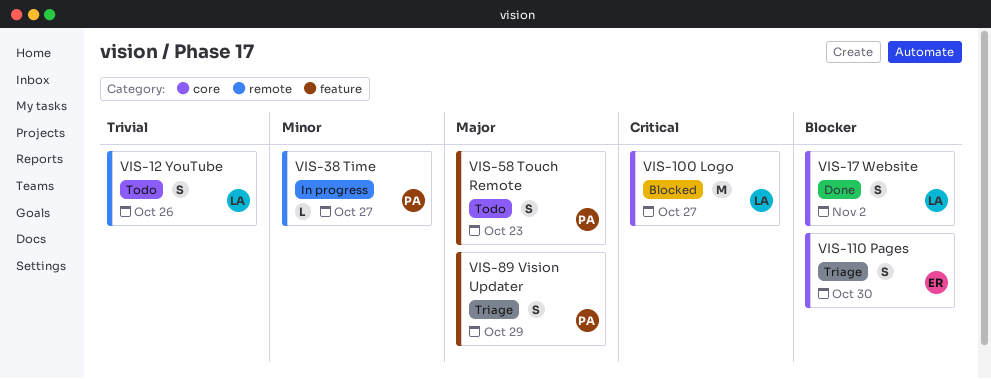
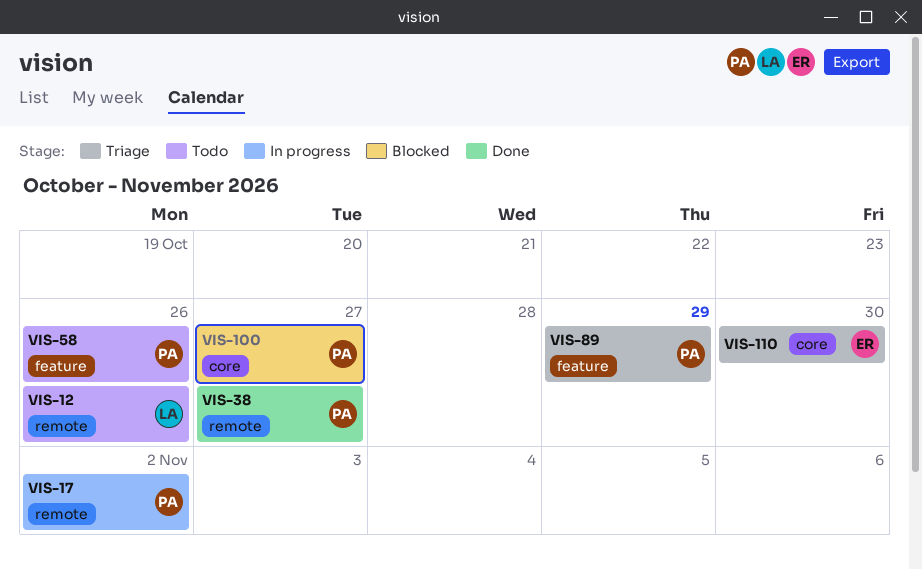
VIS-17, status: Done -> In progress
VIS-17, owner: LA -> PA
VIS-17, label: core -> remote
VIS-38, status: In progress -> Done
VIS-58, due: Oct 23 -> Oct 26
VIS-100, owner: LA -> PA

